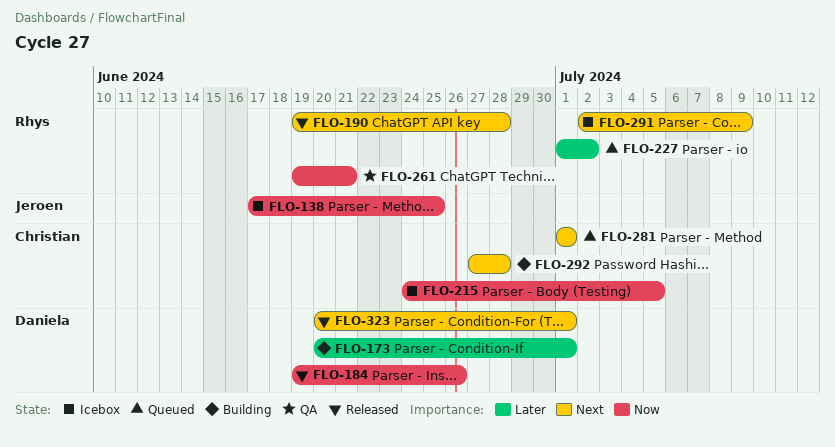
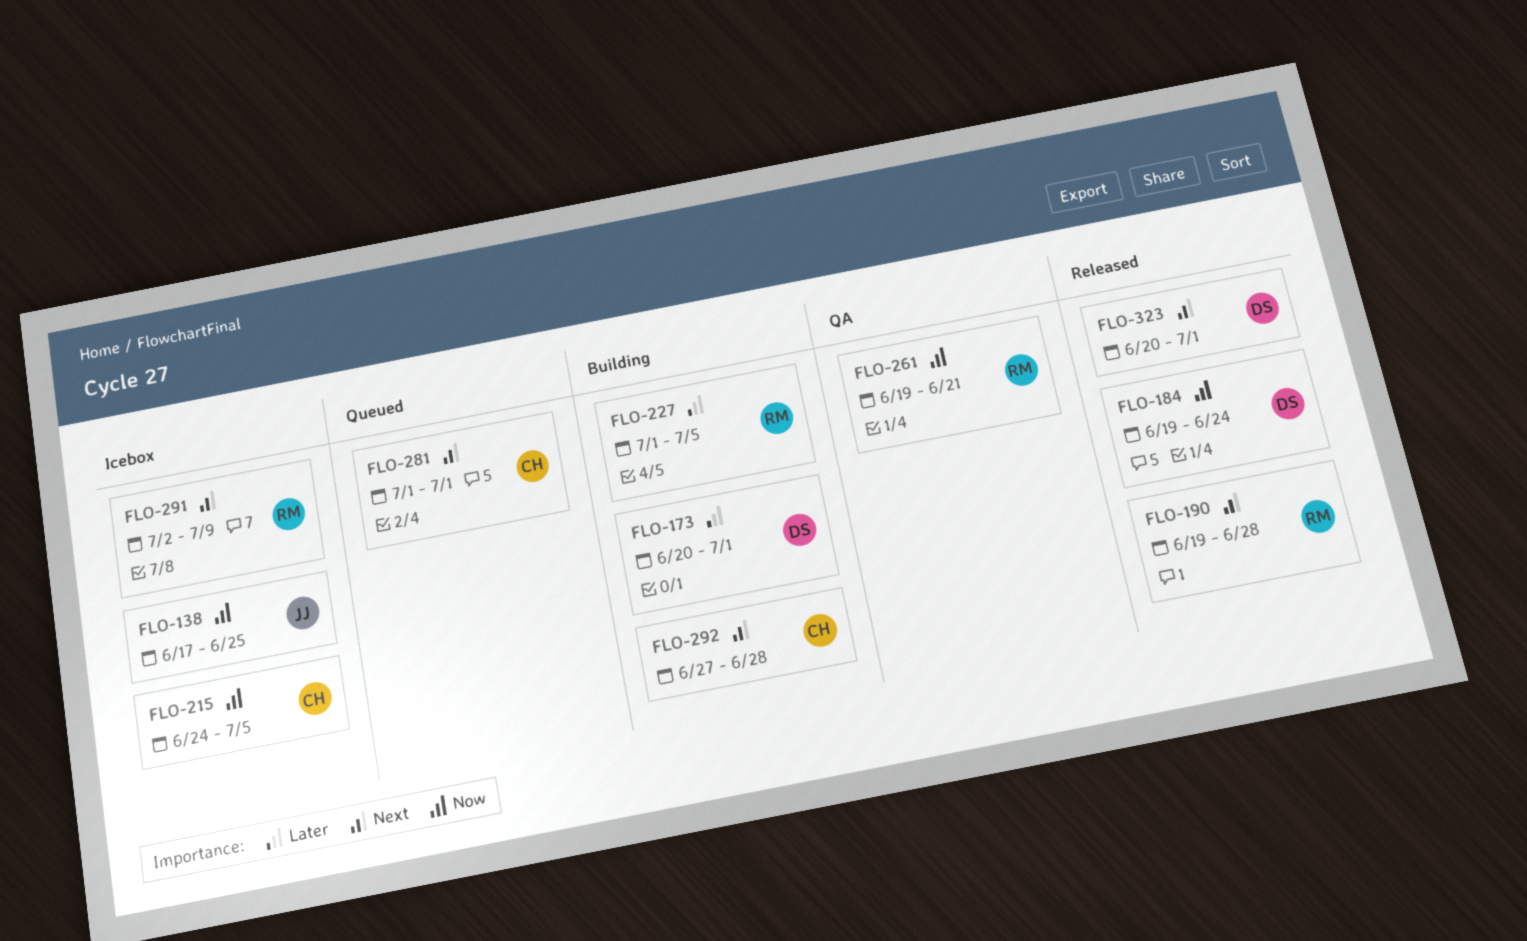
FLO-184, due: Jun 26 -> Jun 24
FLO-227, status: Queued -> Building
FLO-227, due: Jul 2 -> Jul 5

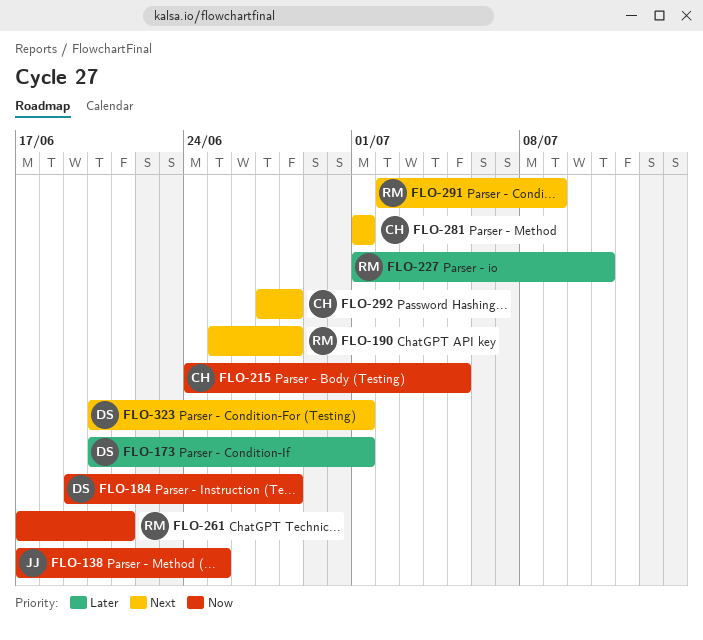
FLO-184, due: Jun 24 -> Jun 28
FLO-190, start: Jun 19 -> Jun 25
FLO-227, due: Jul 5 -> Jul 11
FLO-261, start: Jun 19 -> Jun 17

